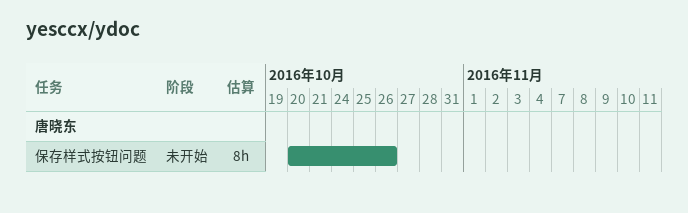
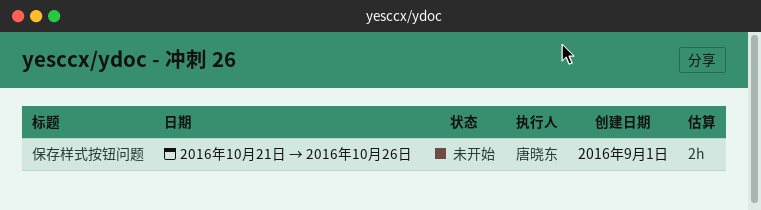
保存样式按钮问题, estimate: 8h -> 2h
保存样式按钮问题, start: Oct 20 -> Oct 21

